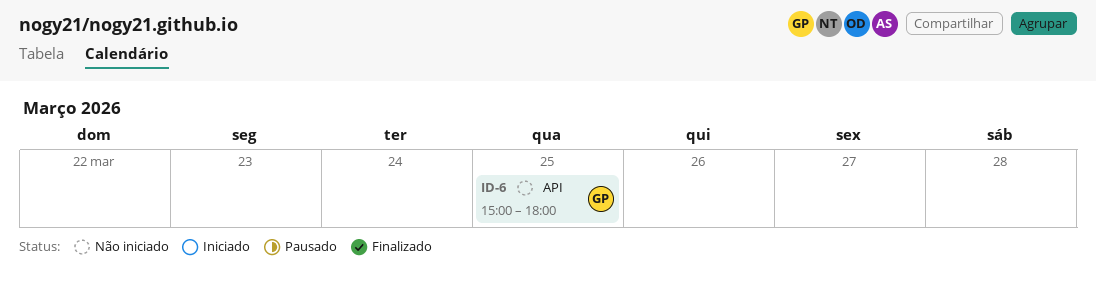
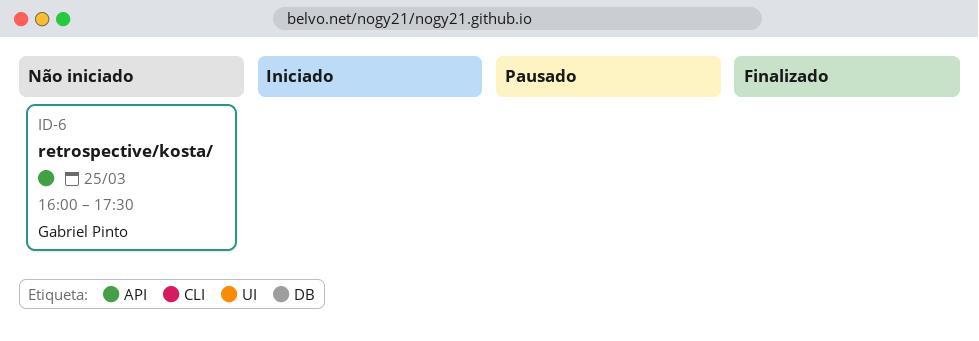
ID-6, begins: 15:00 -> 16:00
ID-6, ends: 18:00 -> 17:30

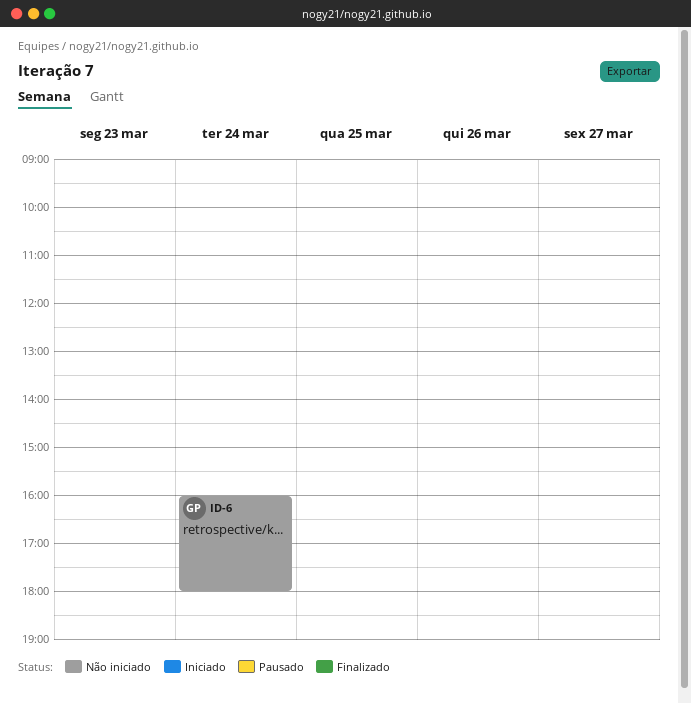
ID-6, day: Mar 25 -> Mar 24
ID-6, ends: 17:30 -> 18:00

